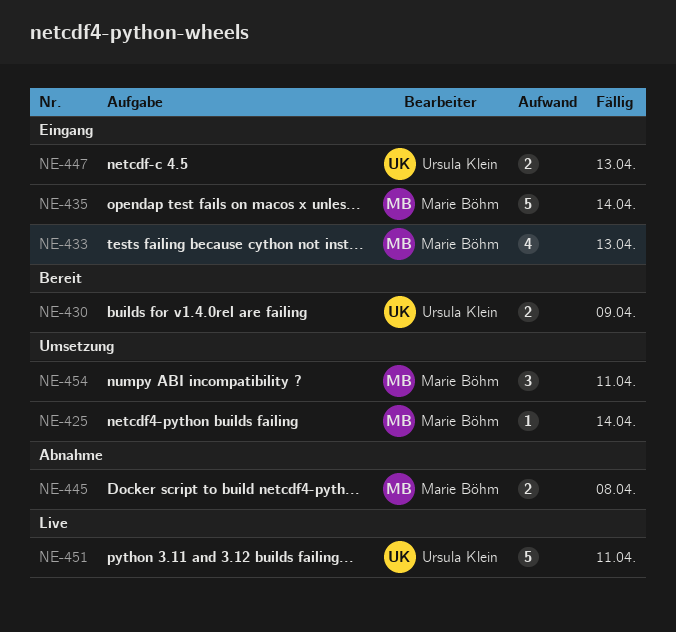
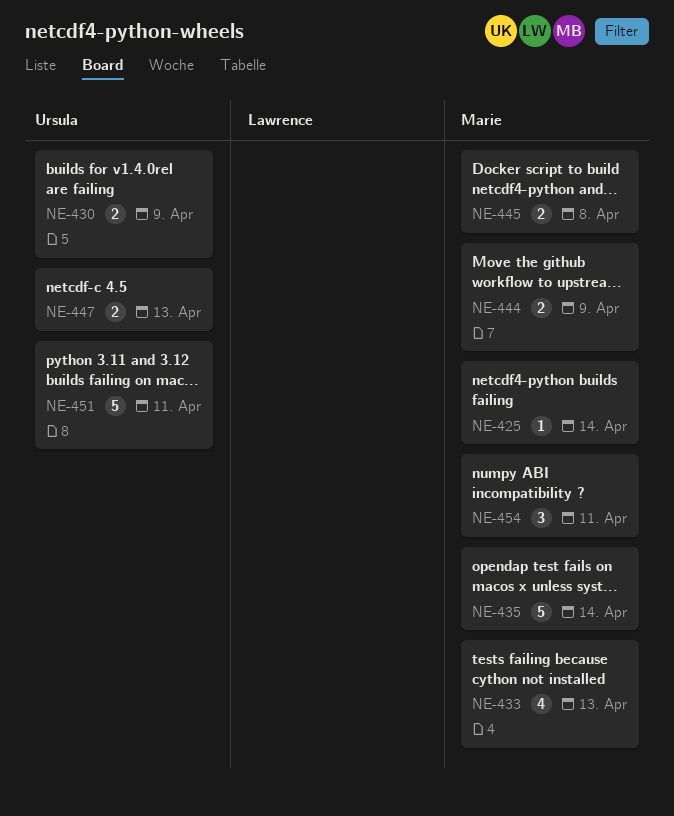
NE-444: none -> present

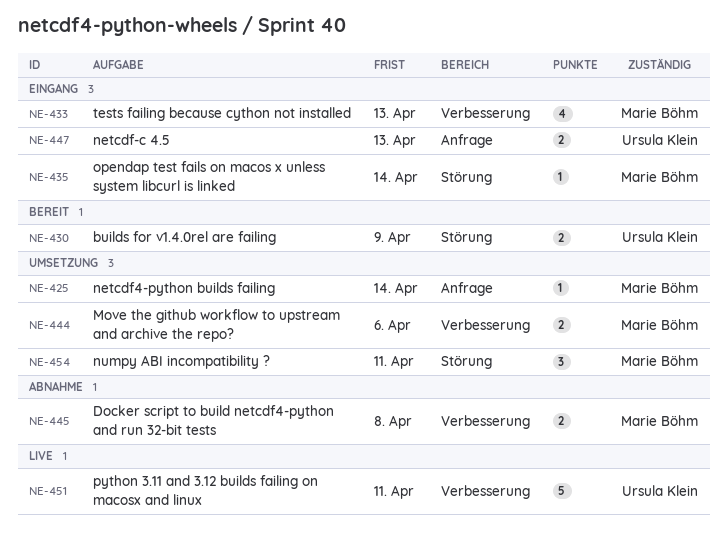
NE-435, estimate: 5 -> 1
NE-444, due: Apr 9 -> Apr 6

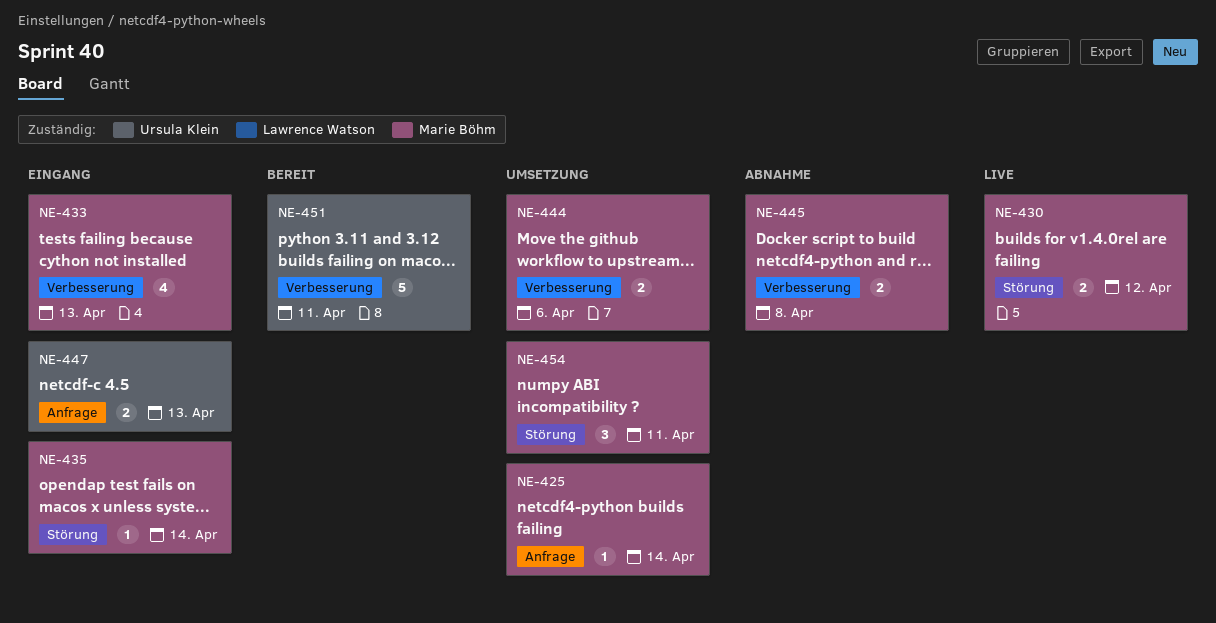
NE-430, status: Bereit -> Live
NE-430, owner: Ursula Klein -> Marie Böhm
NE-430, due: Apr 9 -> Apr 12
NE-451, status: Live -> Bereit

